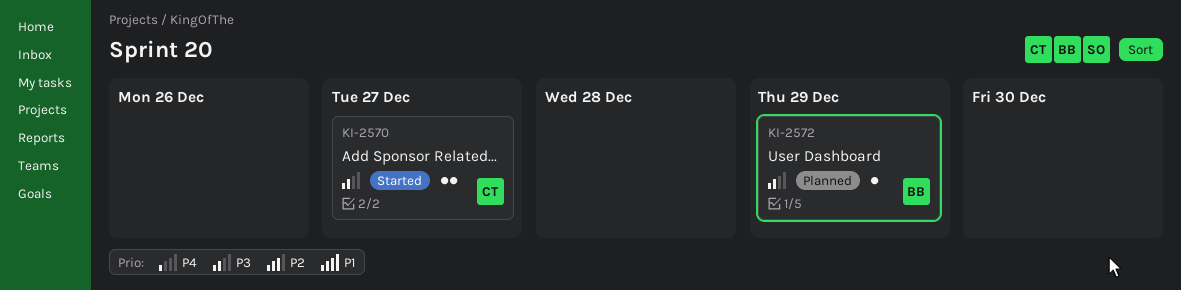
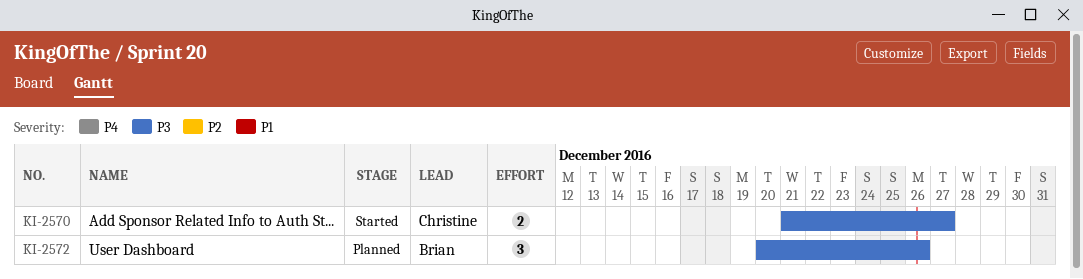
KI-2572, estimate: 1 -> 3
KI-2572, due: Dec 29 -> Dec 26

